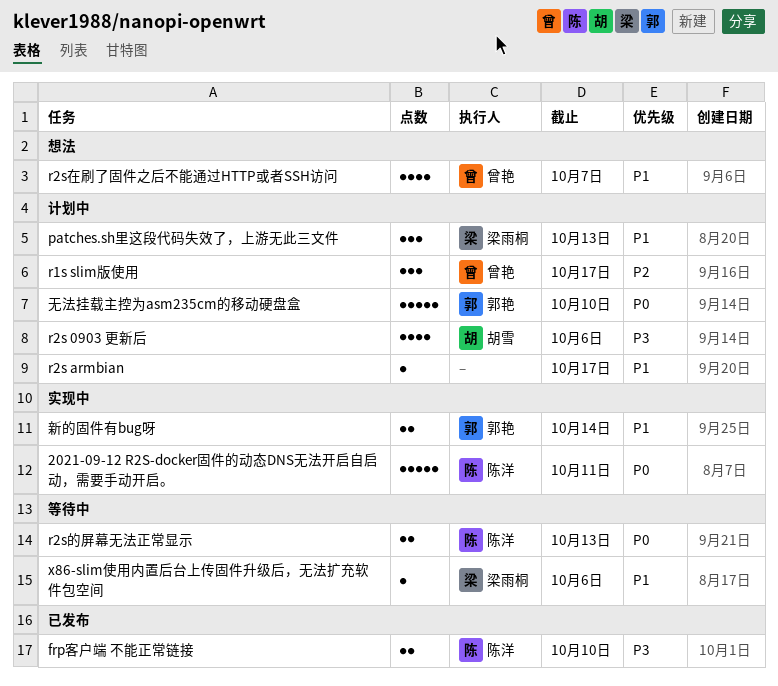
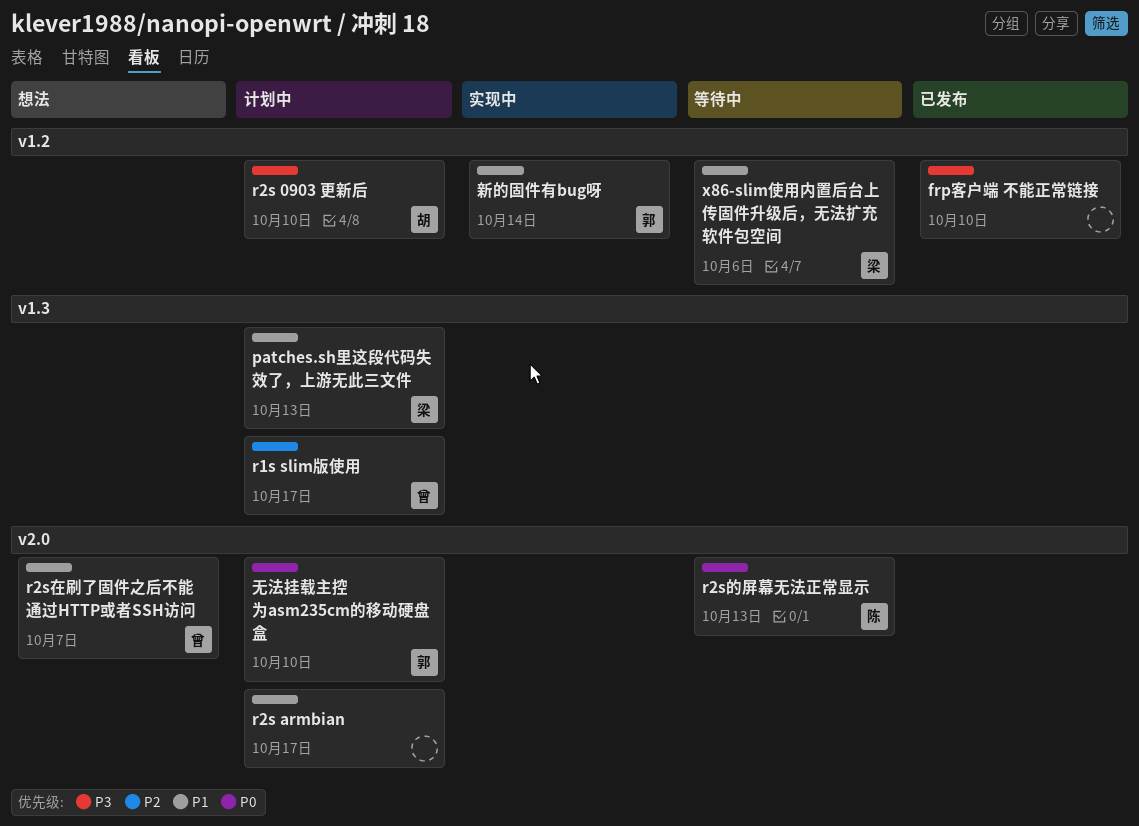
2021-09-12 R2S-docker固件的动态DNS无法开启自启动，需要手动开启。: present -> none
frp客户端 不能正常链接, owner: 陈洋 -> none
r2s 0903 更新后, due: Oct 6 -> Oct 10

